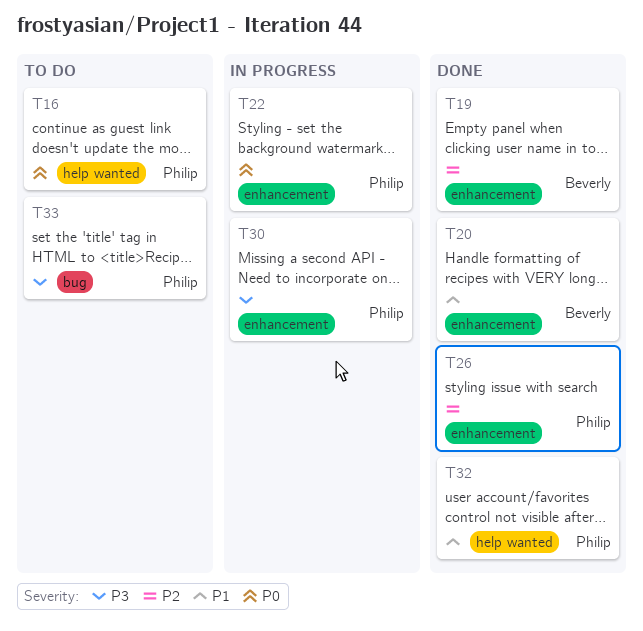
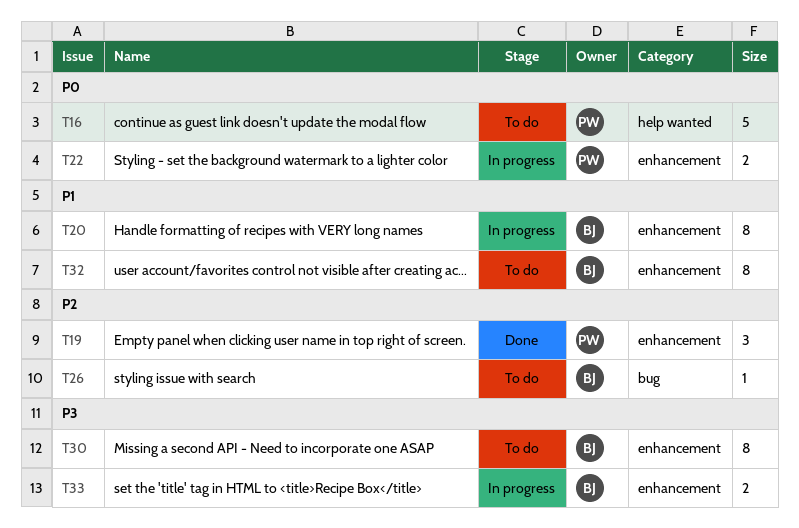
T19, owner: Beverly -> Philip
T20, status: Done -> In progress
T26, status: Done -> To do
T26, owner: Philip -> Beverly
T26, label: enhancement -> bug
T30, status: In progress -> To do
T30, owner: Philip -> Beverly
T32, status: Done -> To do
T32, owner: Philip -> Beverly
T32, label: help wanted -> enhancement
T33, status: To do -> In progress
T33, owner: Philip -> Beverly
T33, label: bug -> enhancement

